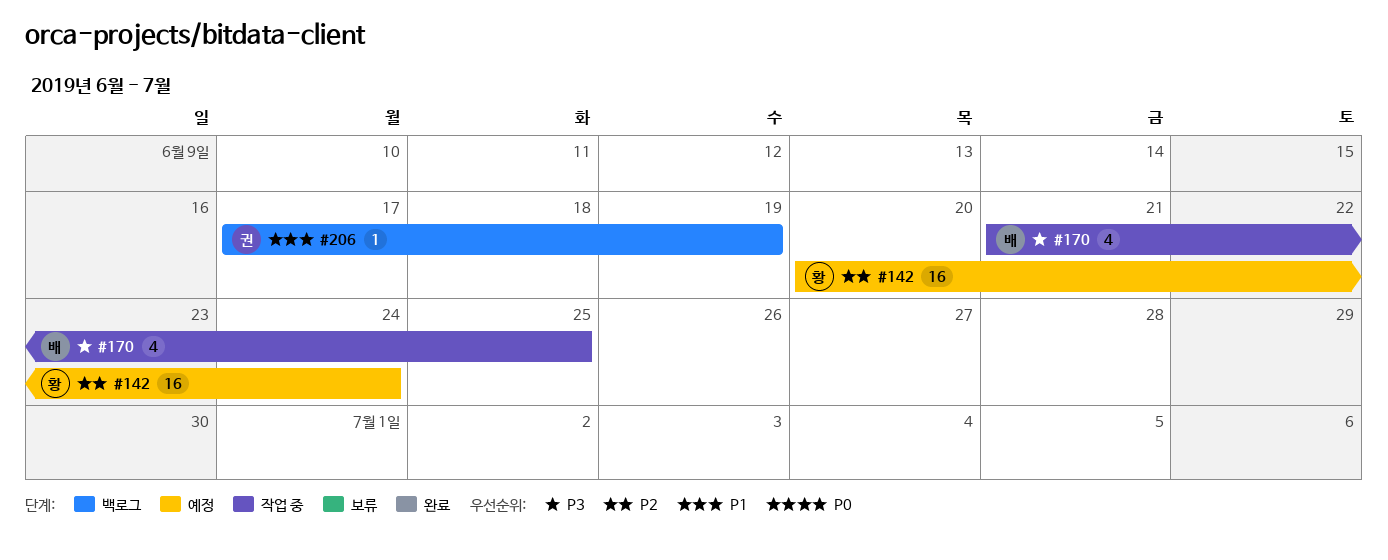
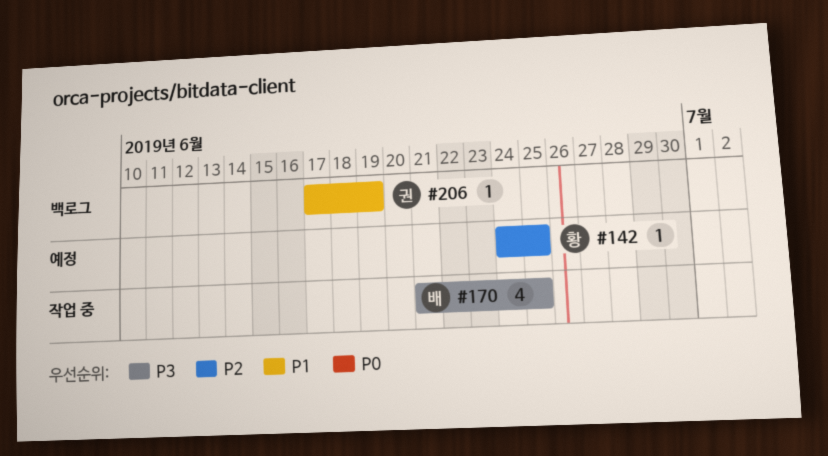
#142, estimate: 16 -> 1
#142, start: Jun 20 -> Jun 24
#142, due: Jun 24 -> Jun 25

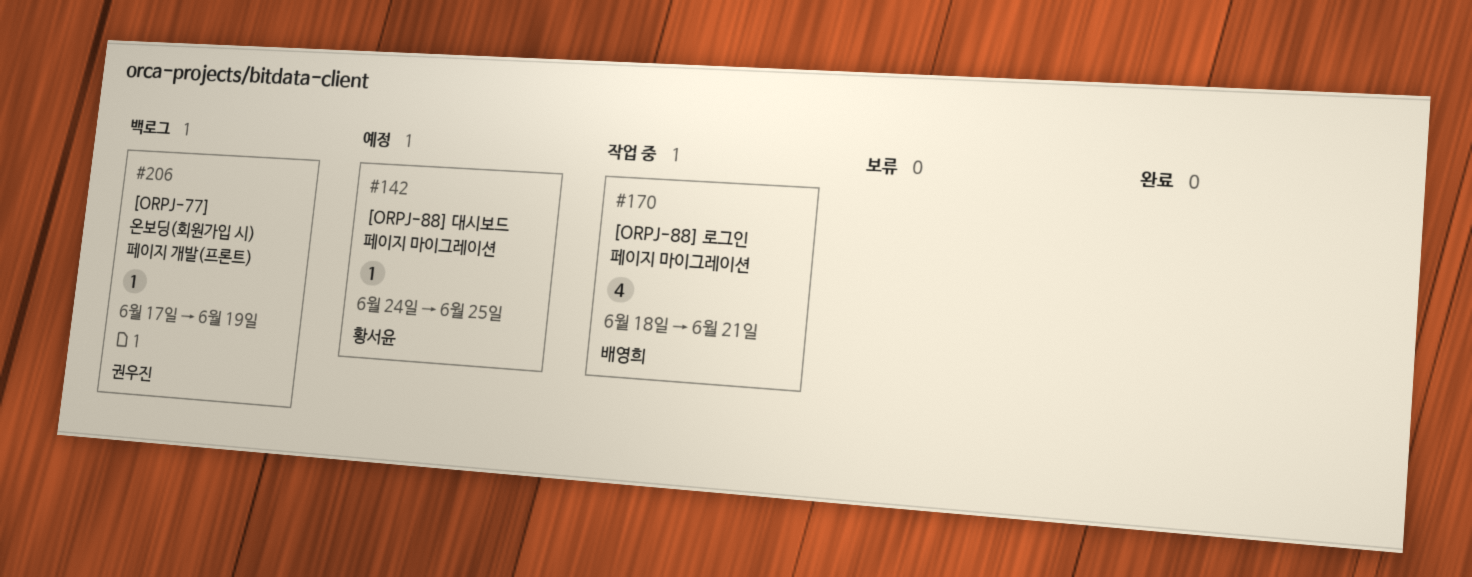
#170, start: Jun 21 -> Jun 18
#170, due: Jun 25 -> Jun 21

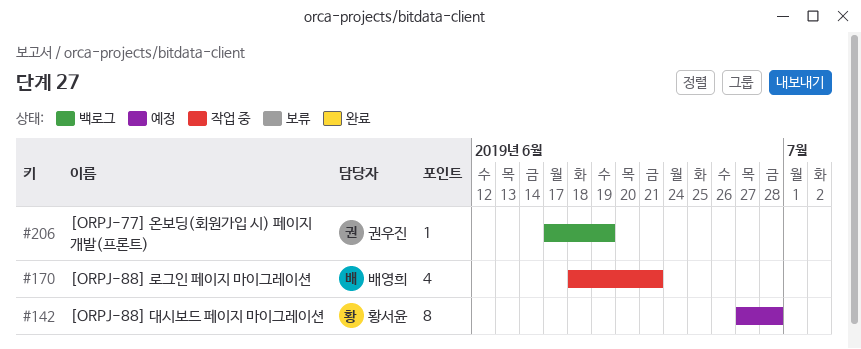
#142, estimate: 1 -> 8
#142, start: Jun 24 -> Jun 27
#142, due: Jun 25 -> Jun 28

